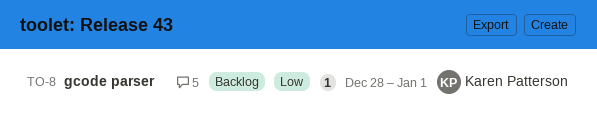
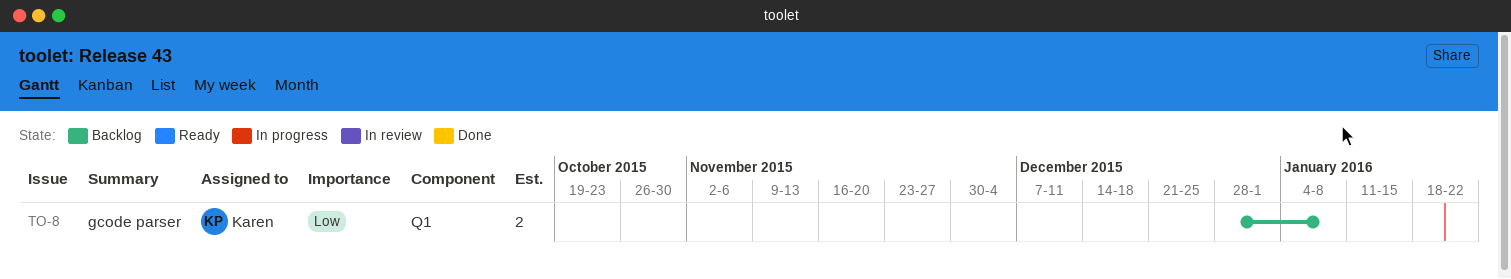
TO-8, estimate: 1 -> 2
TO-8, due: Jan 1 -> Jan 8

